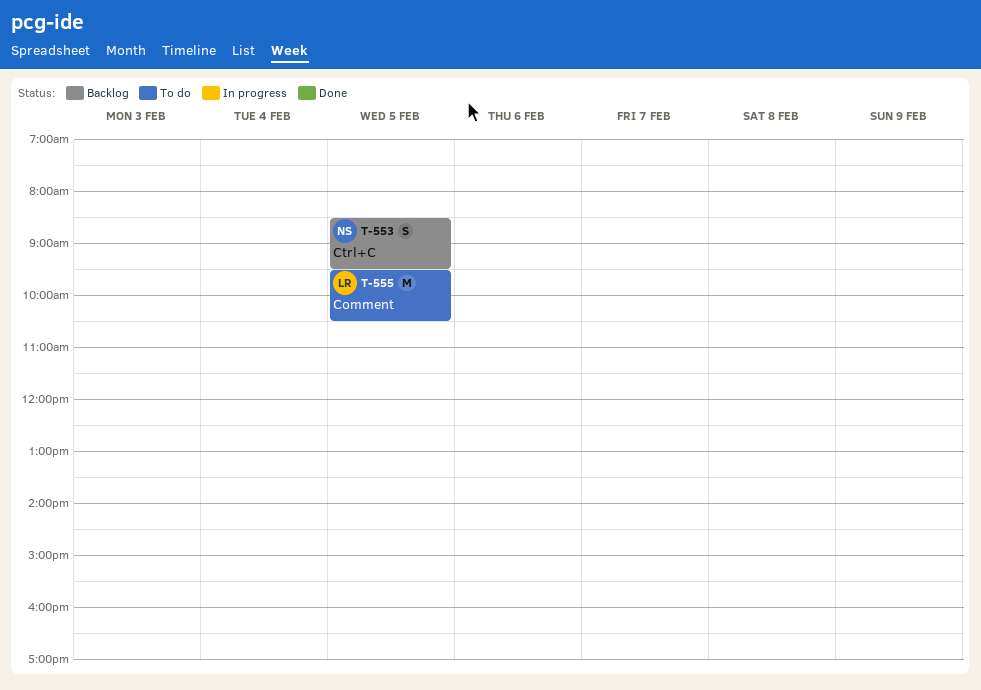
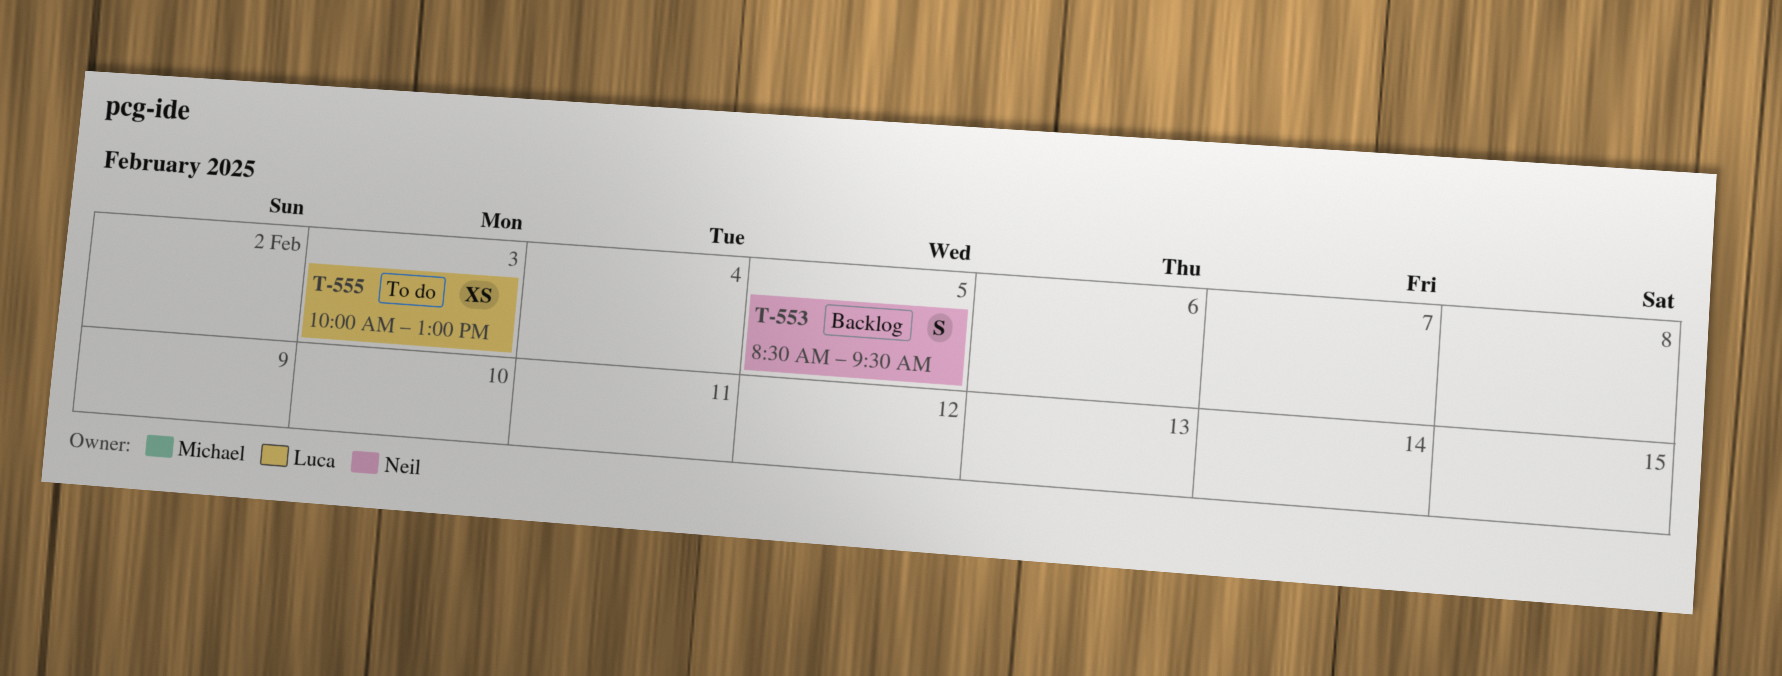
T-555, estimate: M -> XS
T-555, day: Feb 5 -> Feb 3
T-555, begins: 09:30 -> 10:00
T-555, ends: 10:30 -> 13:00

